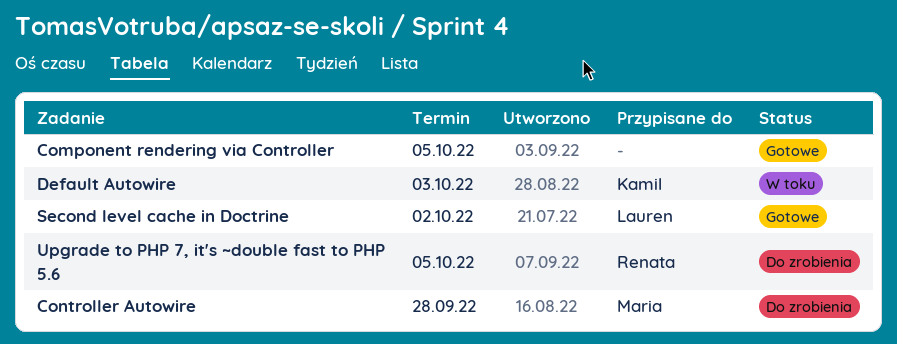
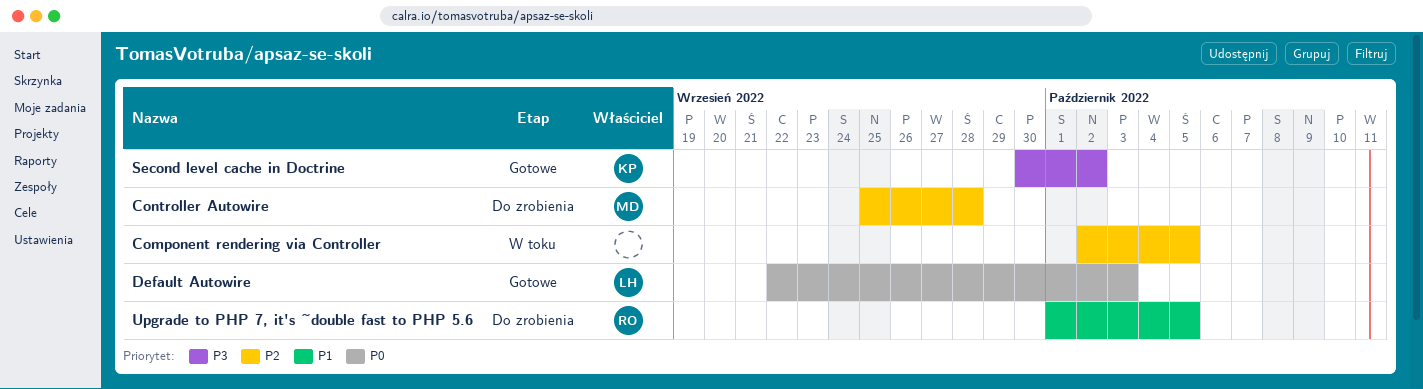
Component rendering via Controller, status: Gotowe -> W toku
Default Autowire, status: W toku -> Gotowe
Default Autowire, owner: Kamil -> Lauren
Second level cache in Doctrine, owner: Lauren -> Kamil

